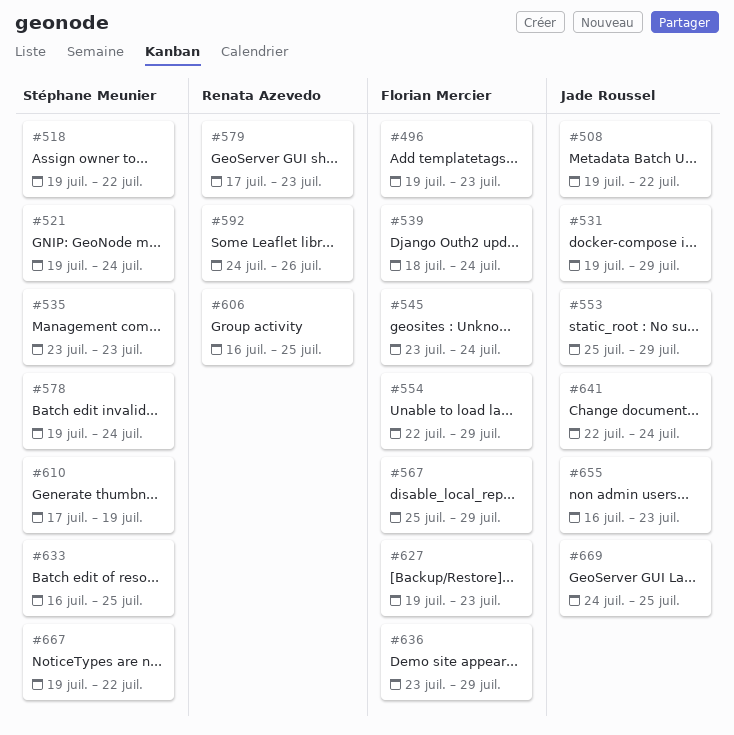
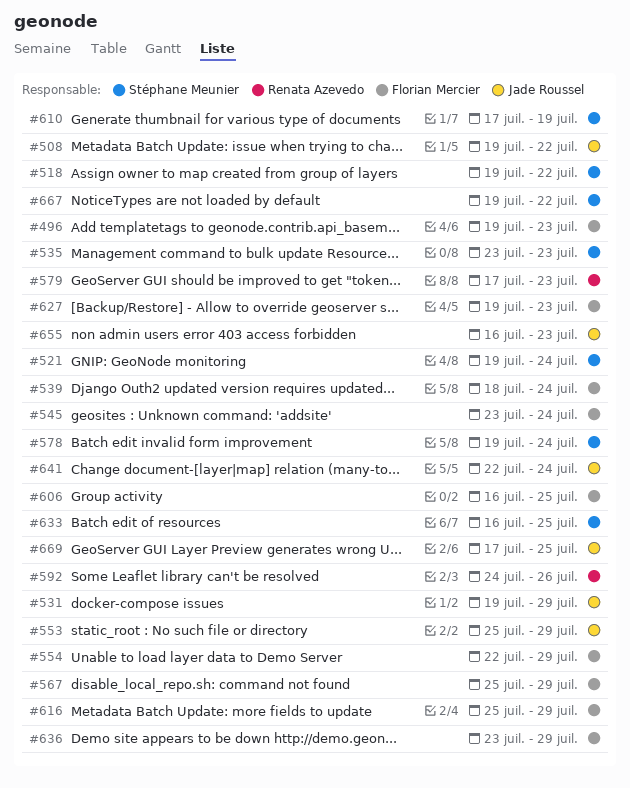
#606, owner: Renata Azevedo -> Florian Mercier
#616: none -> present
#669, start: Jul 24 -> Jul 17

